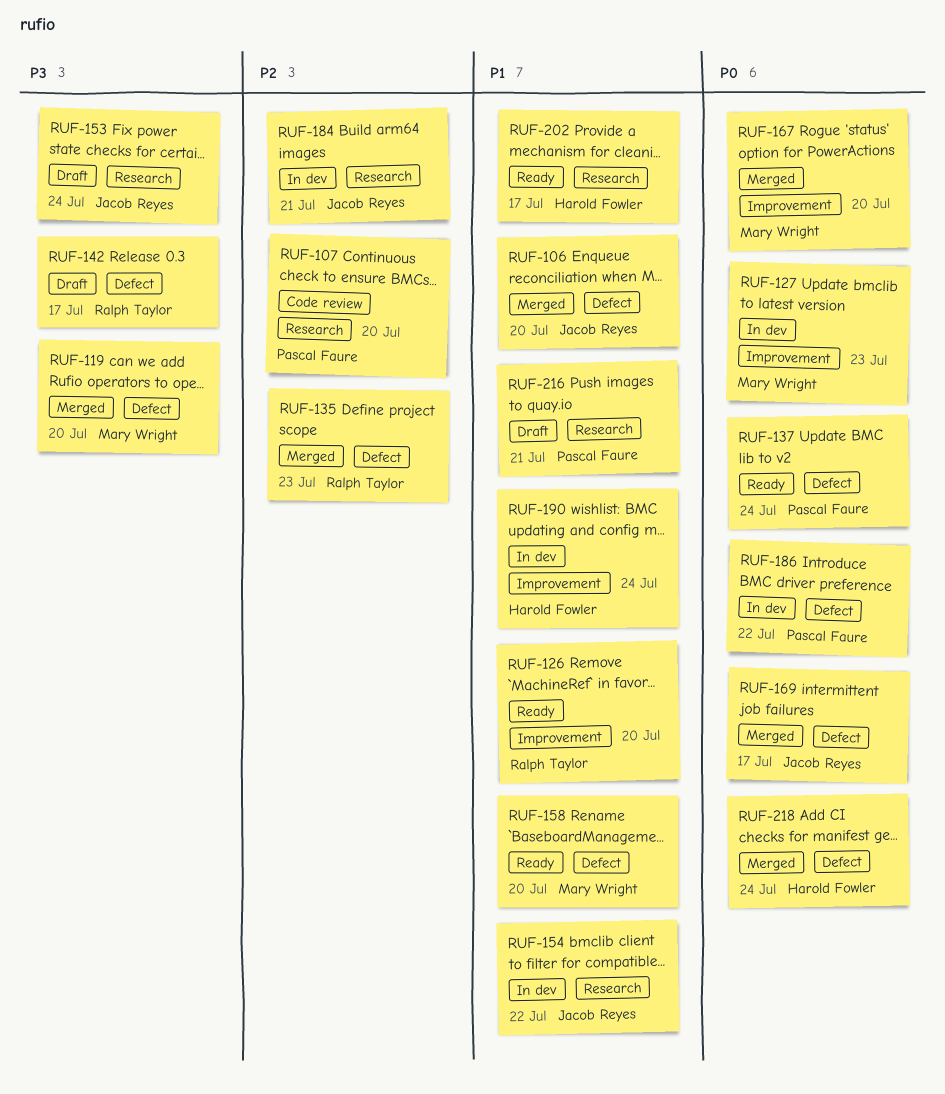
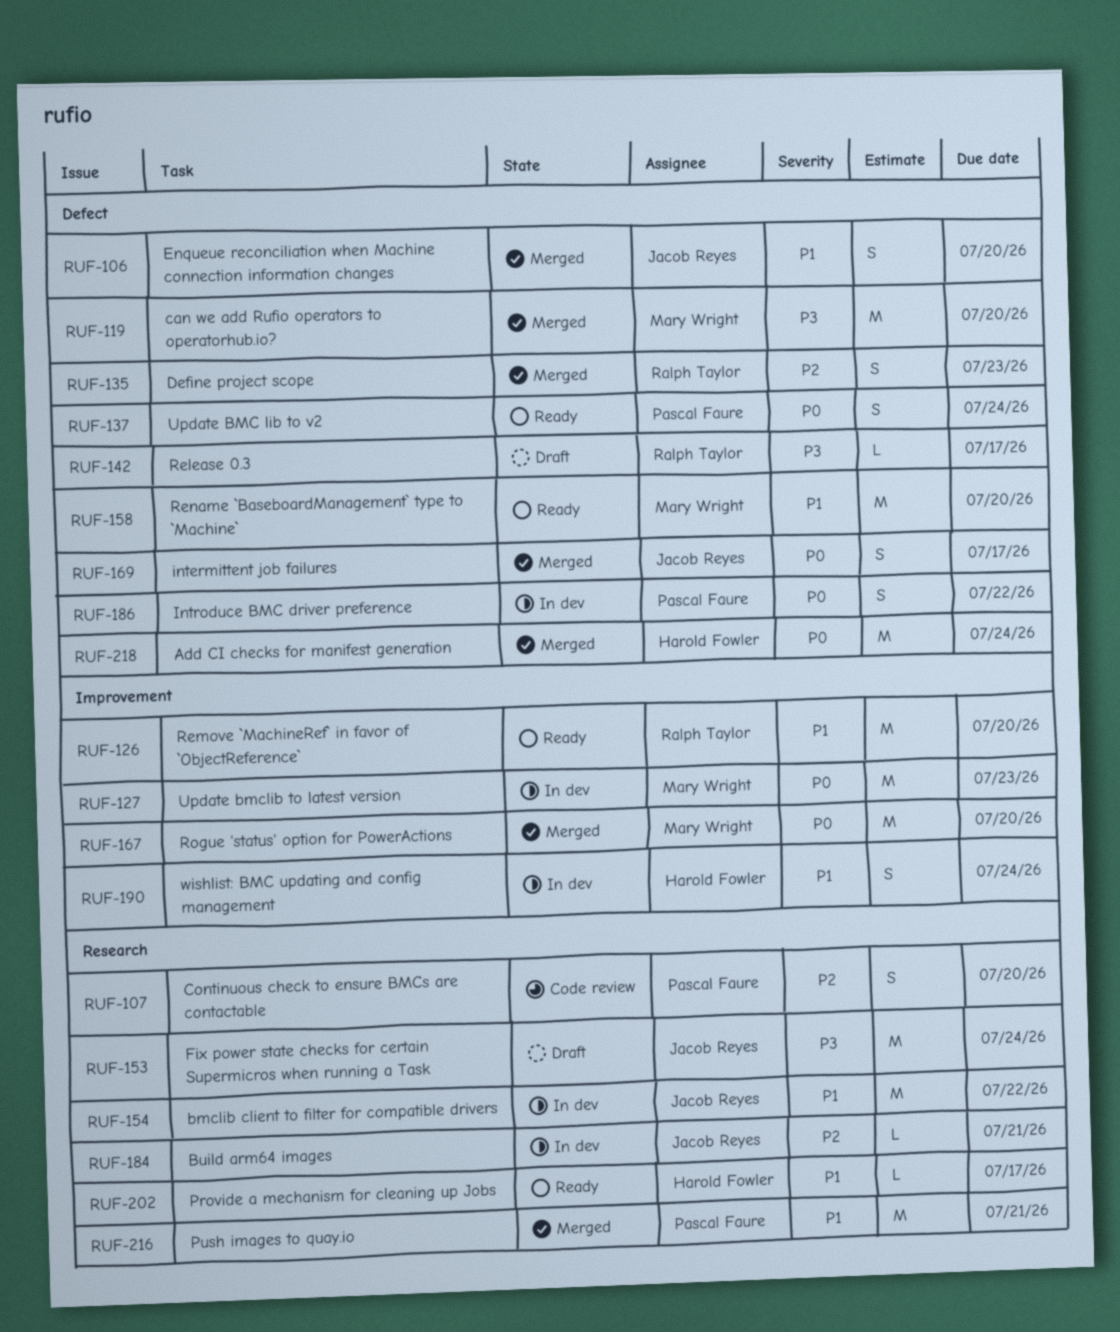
RUF-216, status: Draft -> Merged

